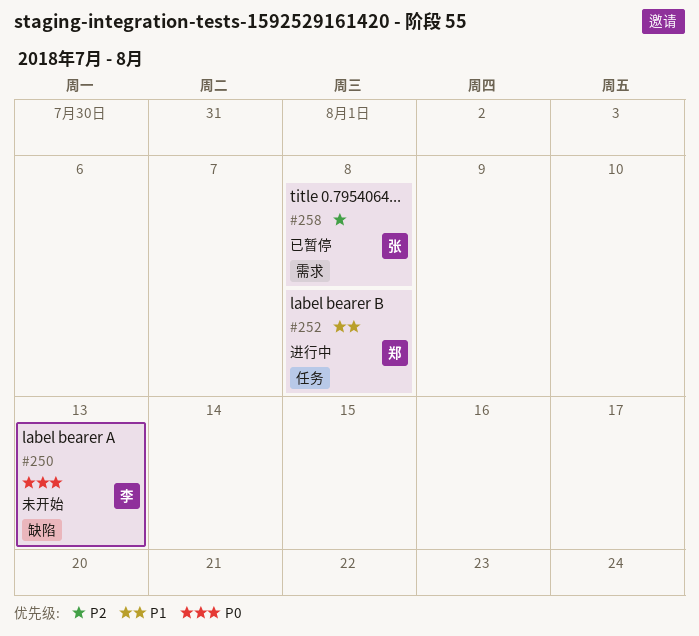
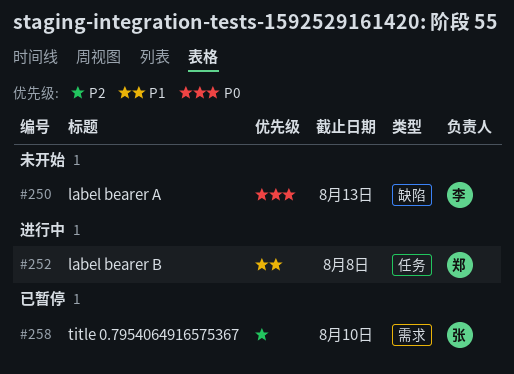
#258, due: Aug 8 -> Aug 10

